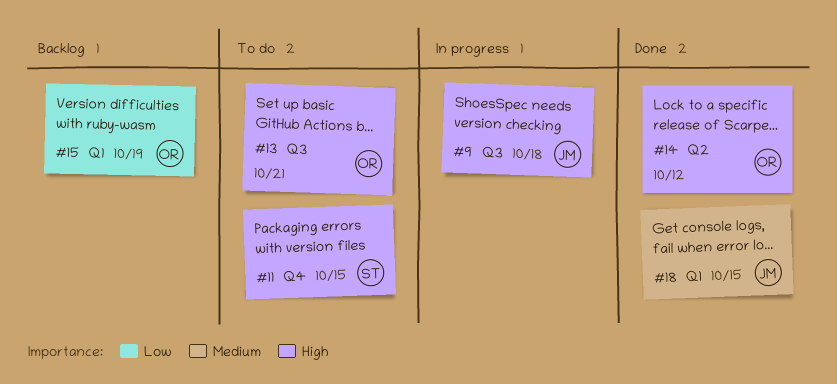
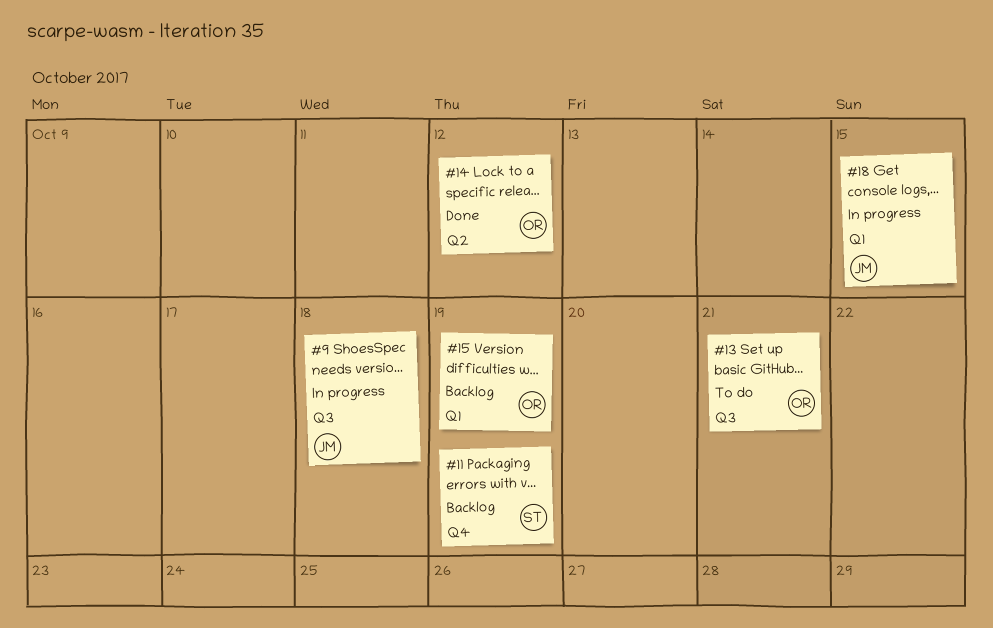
#11, status: To do -> Backlog
#11, due: Oct 15 -> Oct 19
#18, status: Done -> In progress

